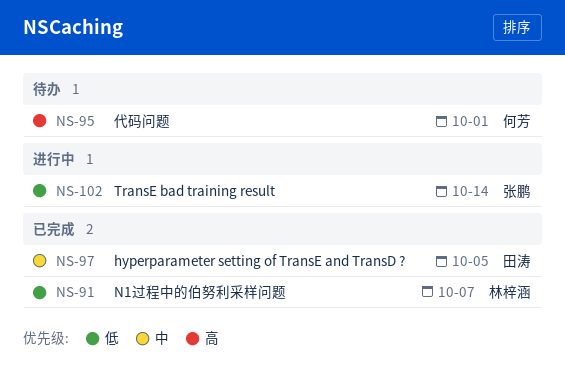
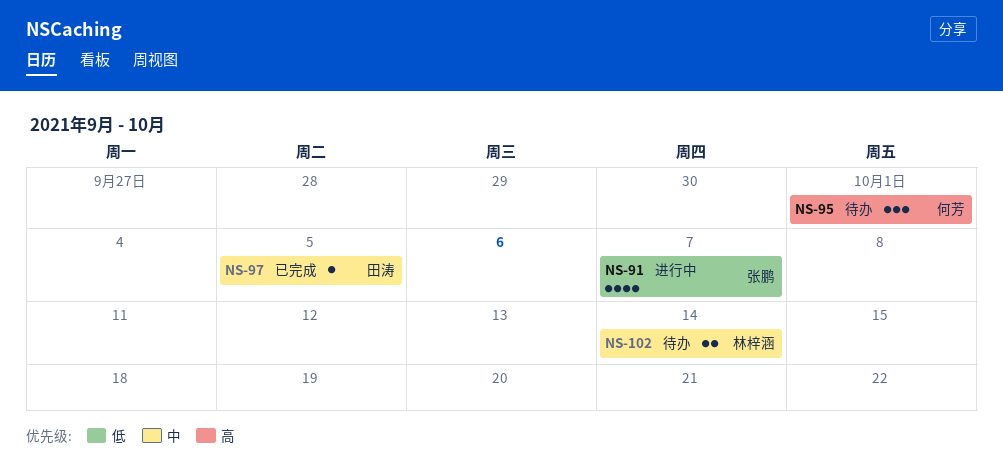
NS-91, status: 已完成 -> 进行中
NS-91, owner: 林梓涵 -> 张鹏
NS-102, status: 进行中 -> 待办
NS-102, owner: 张鹏 -> 林梓涵
NS-102, priority: 低 -> 中

